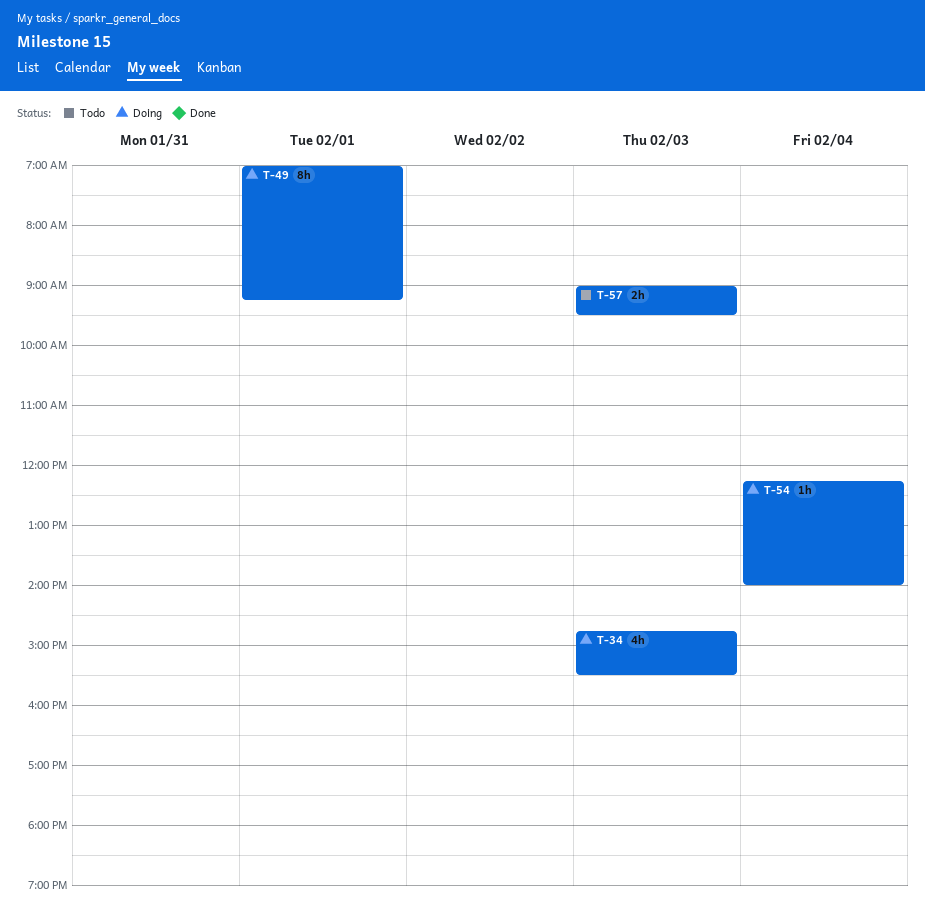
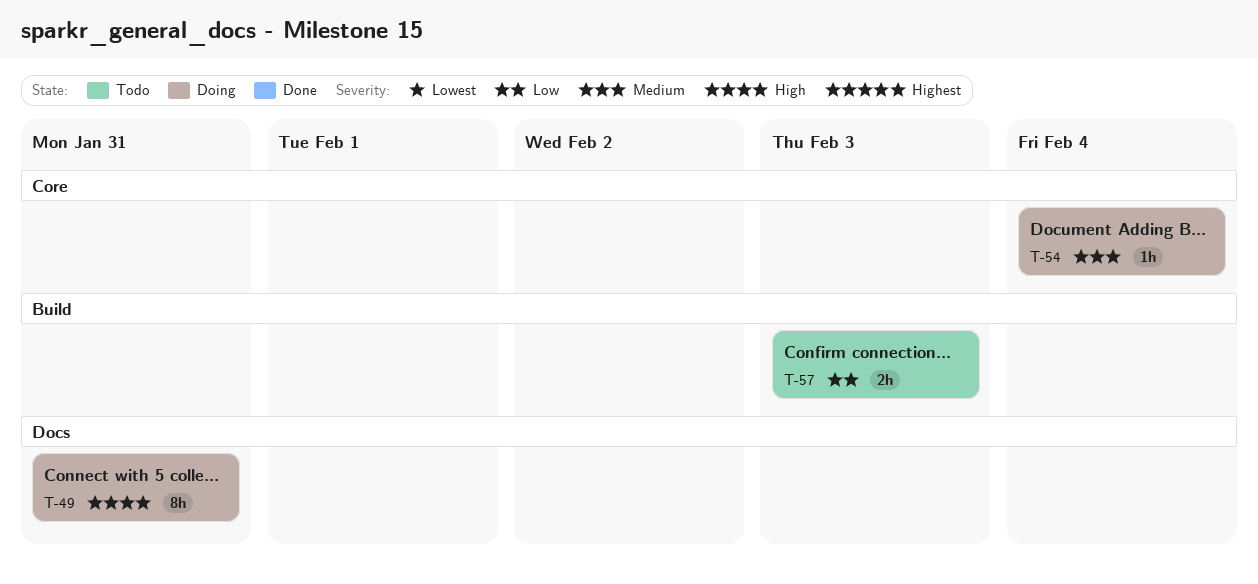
T-34: present -> none
T-49, day: Feb 1 -> Jan 31

